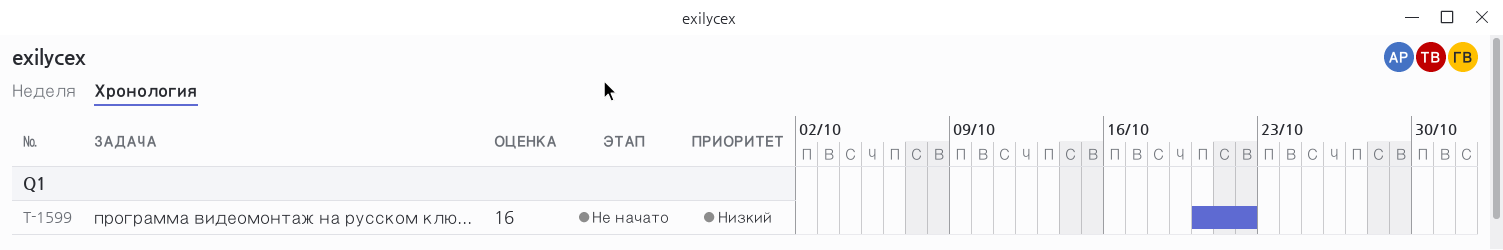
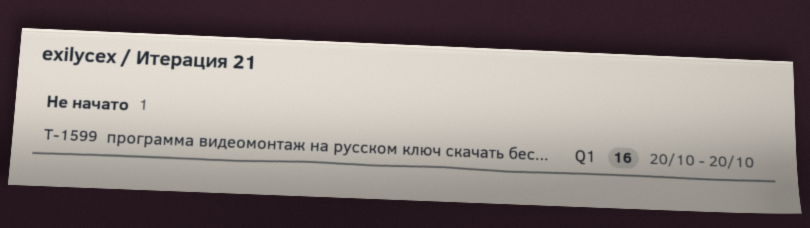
T-1599, due: Oct 22 -> Oct 20

